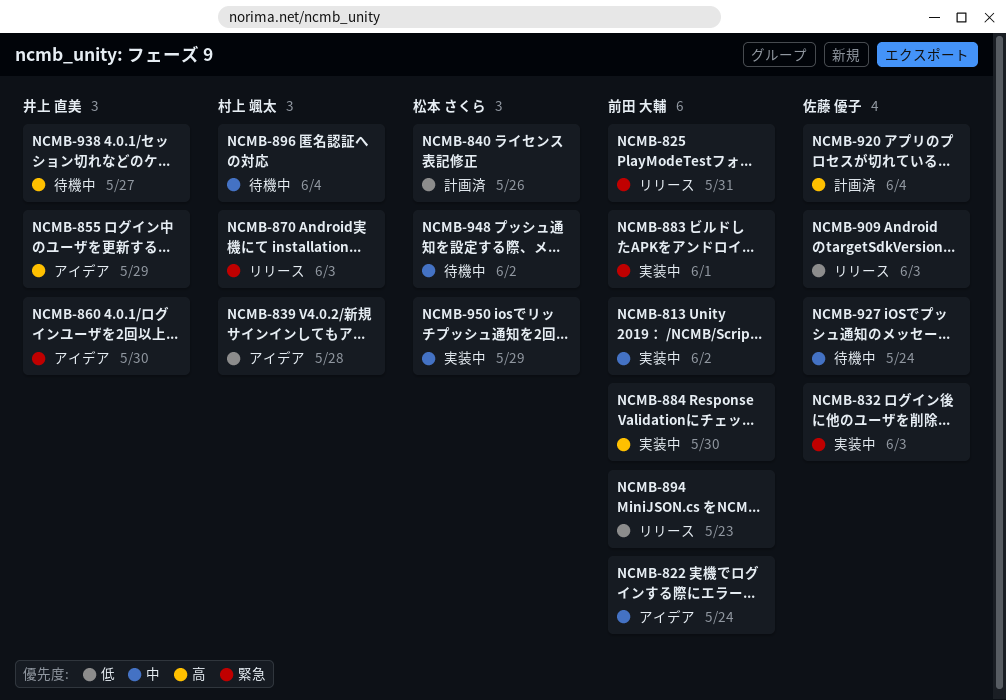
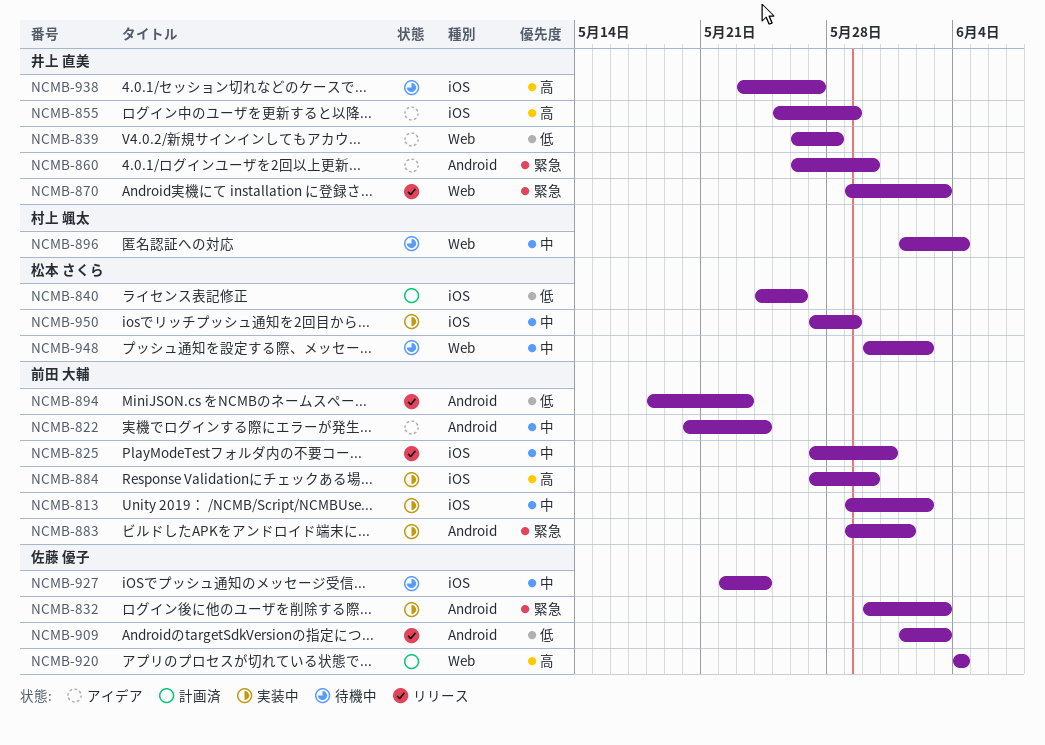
NCMB-825, priority: 緊急 -> 中
NCMB-839, owner: 村上 颯太 -> 井上 直美
NCMB-870, owner: 村上 颯太 -> 井上 直美

